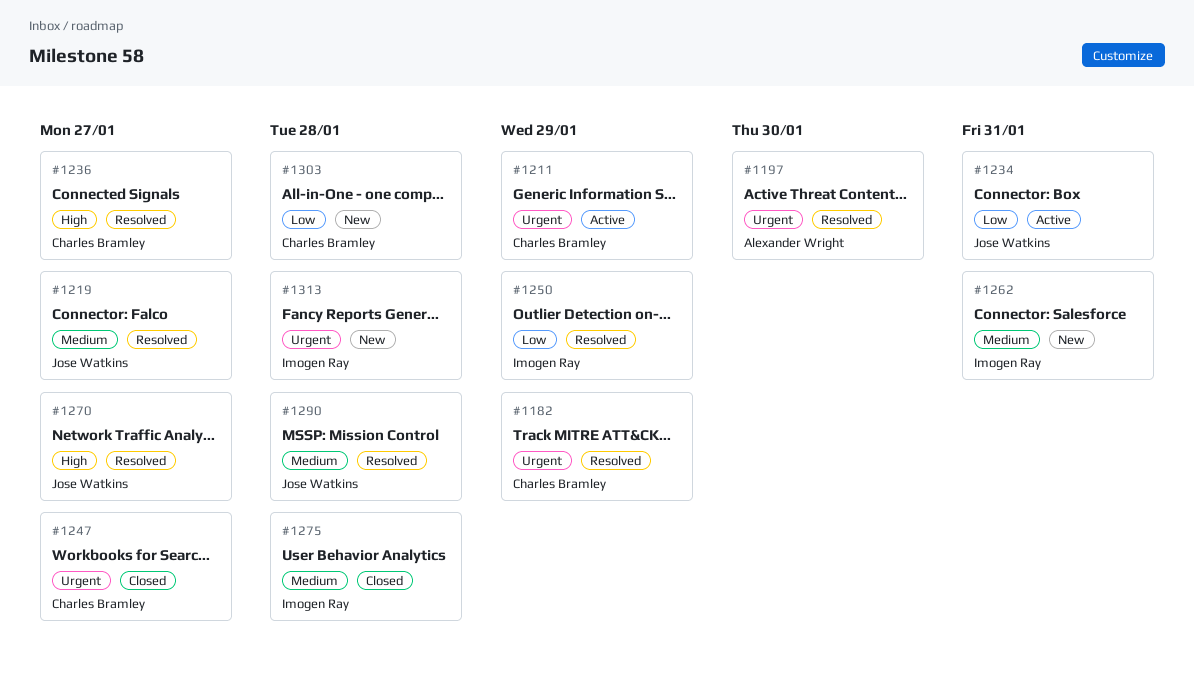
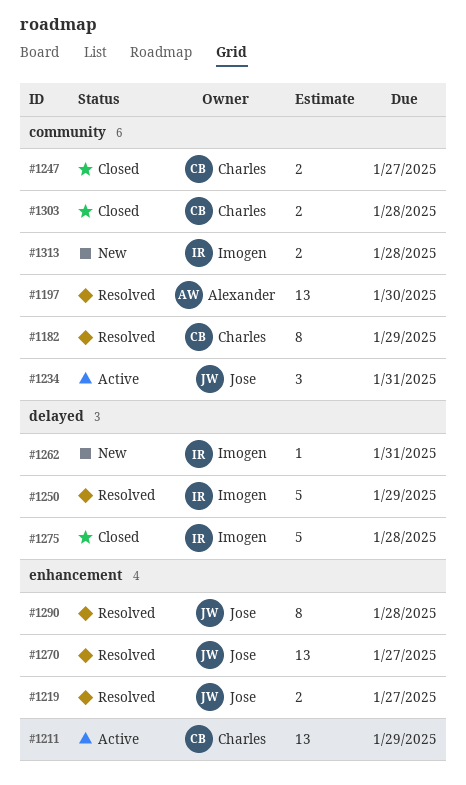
#1236: present -> none
#1303, status: New -> Closed

